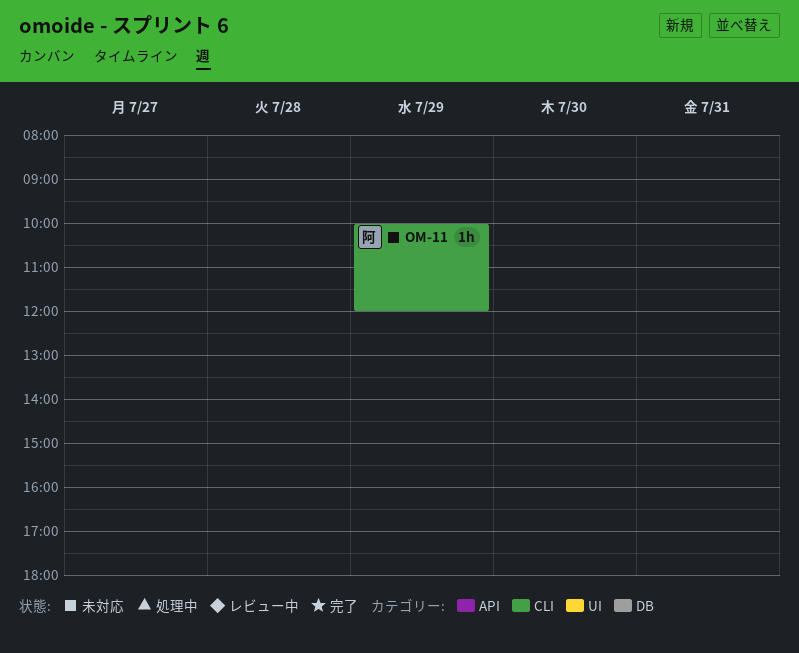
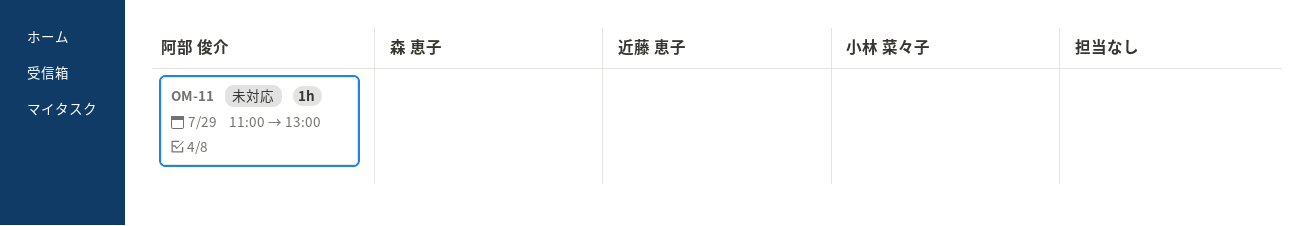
OM-11, begins: 10:00 -> 11:00
OM-11, ends: 12:00 -> 13:00

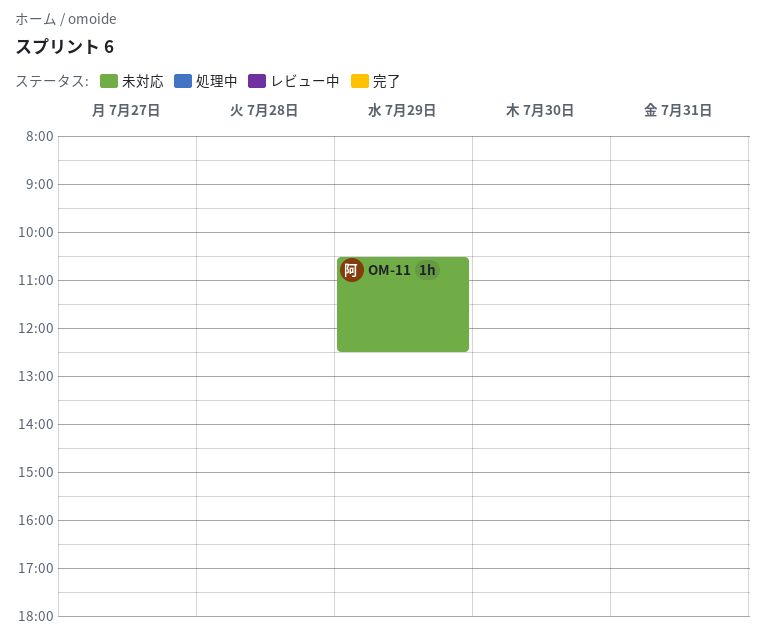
OM-11, begins: 11:00 -> 10:30
OM-11, ends: 13:00 -> 12:30

